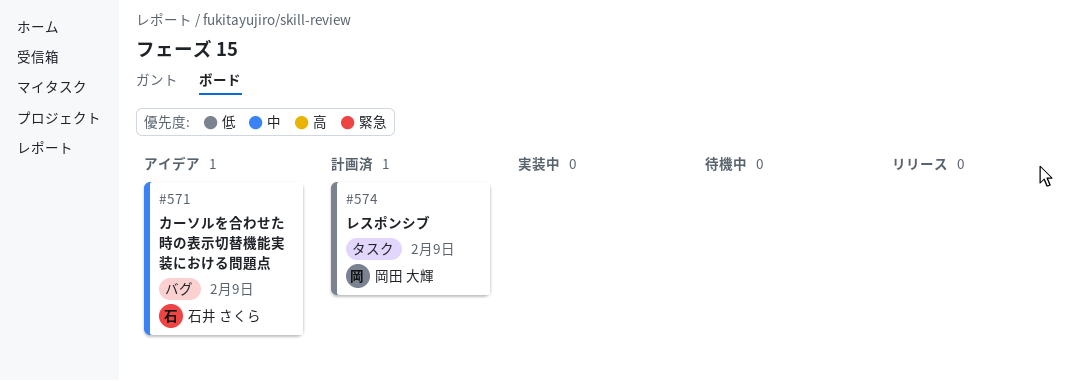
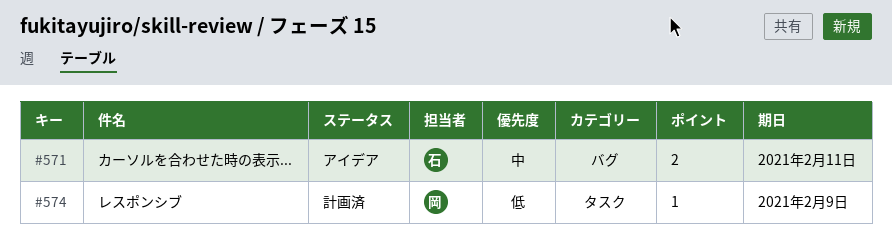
#571, due: Feb 9 -> Feb 11

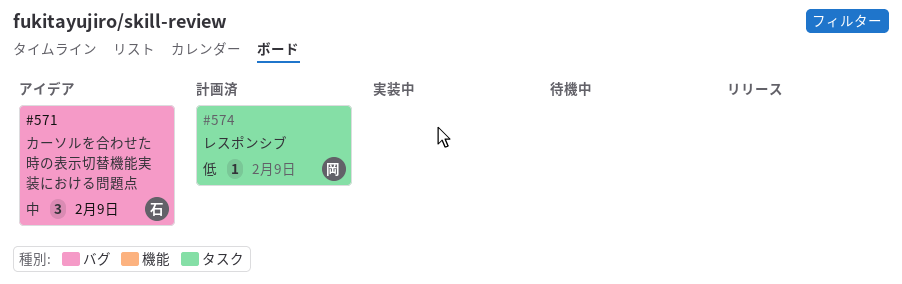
#571, estimate: 2 -> 3
#571, due: Feb 11 -> Feb 9

